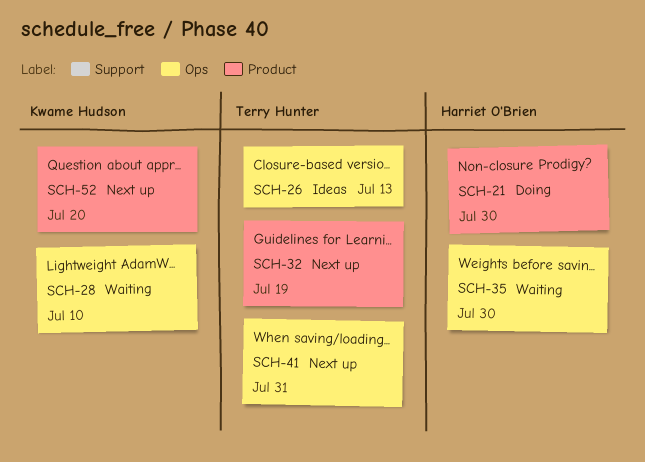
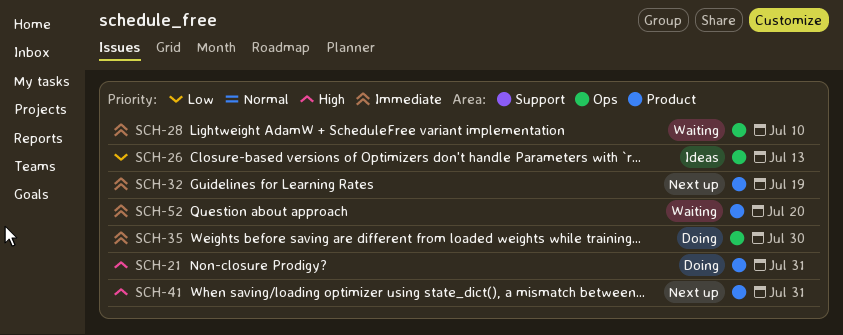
SCH-21, due: Jul 30 -> Jul 31
SCH-35, status: Waiting -> Doing
SCH-41, label: Ops -> Product
SCH-52, status: Next up -> Waiting

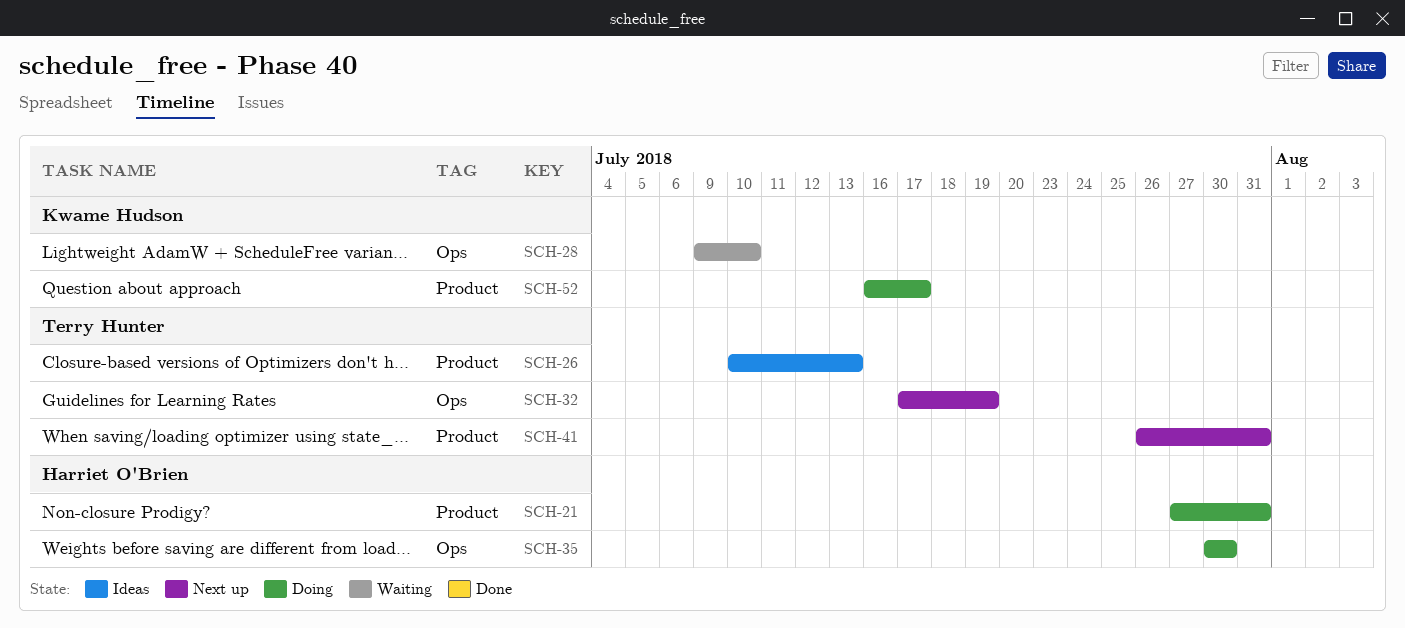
SCH-26, label: Ops -> Product
SCH-32, label: Product -> Ops
SCH-52, status: Waiting -> Doing
SCH-52, due: Jul 20 -> Jul 17

